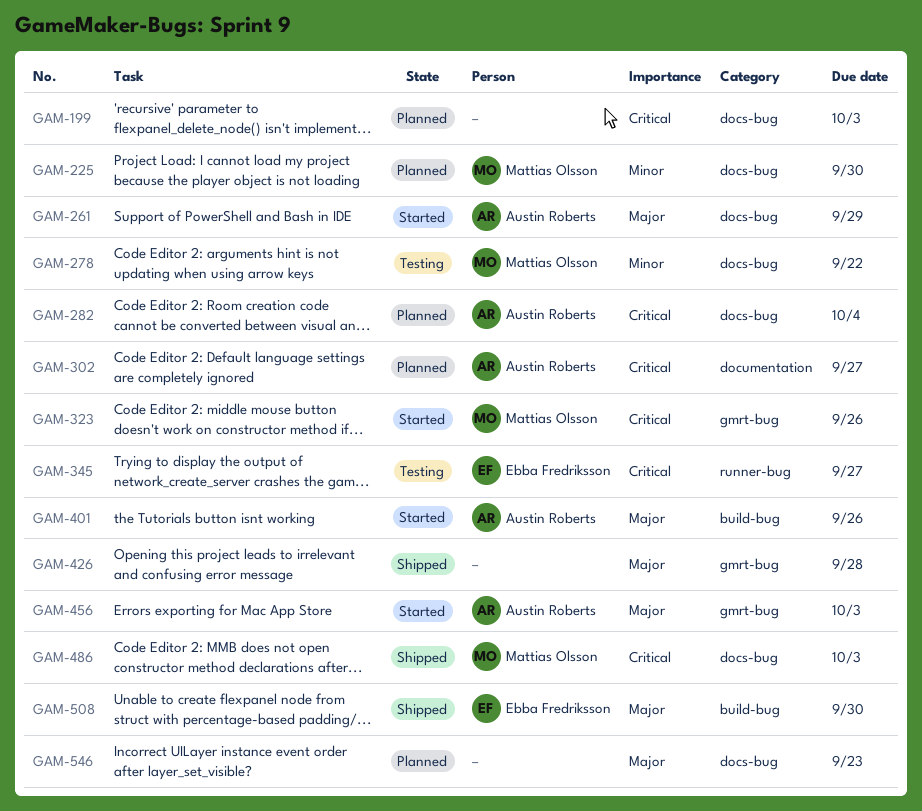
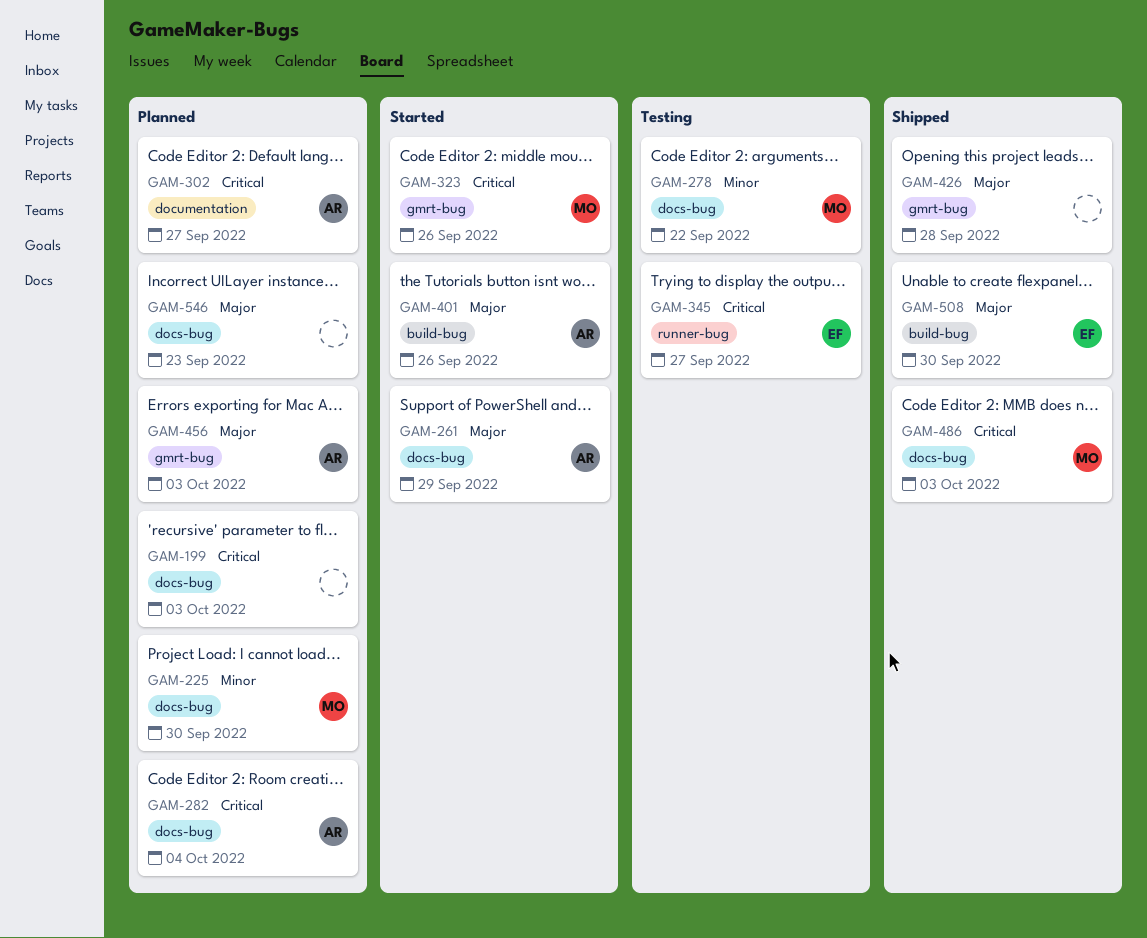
GAM-456, status: Started -> Planned

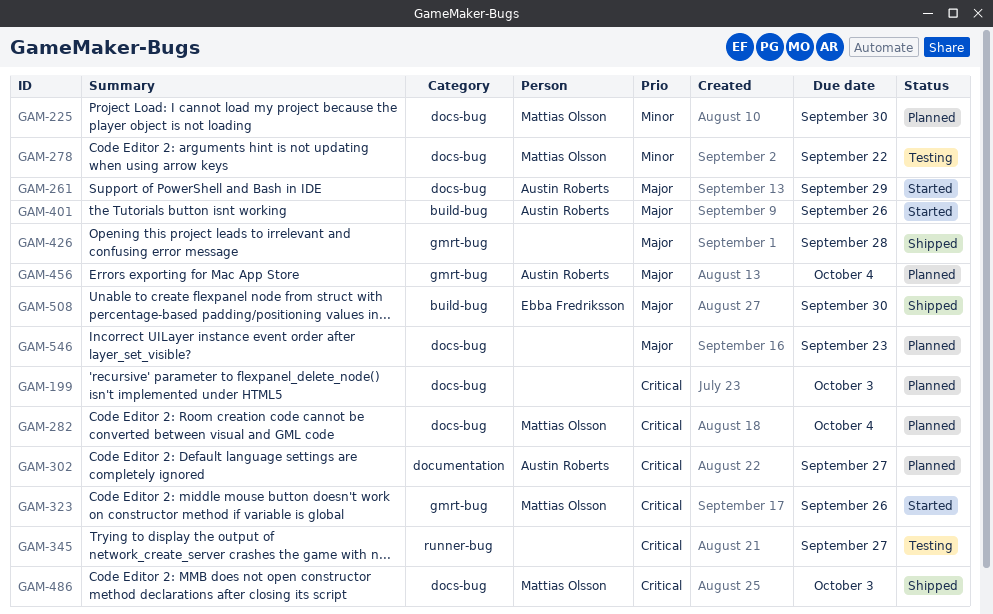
GAM-282, owner: Austin Roberts -> Mattias Olsson
GAM-345, owner: Ebba Fredriksson -> none
GAM-456, due: Oct 3 -> Oct 4

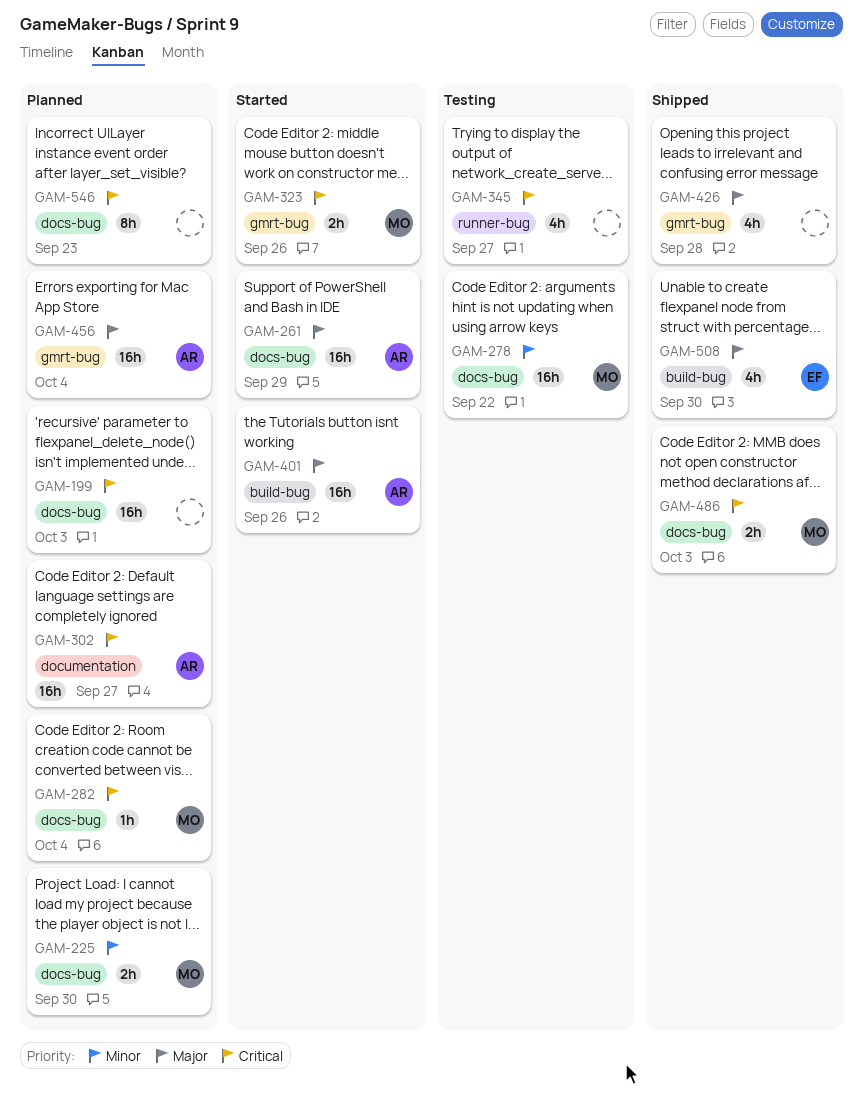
GAM-546, priority: Major -> Critical

